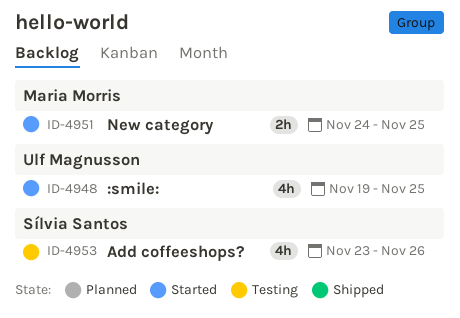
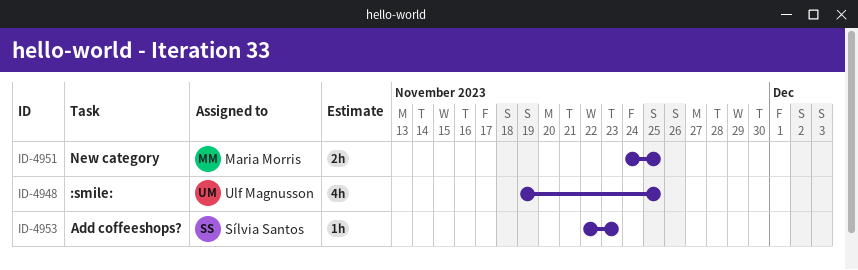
ID-4953, estimate: 4h -> 1h
ID-4953, start: Nov 23 -> Nov 22
ID-4953, due: Nov 26 -> Nov 23

